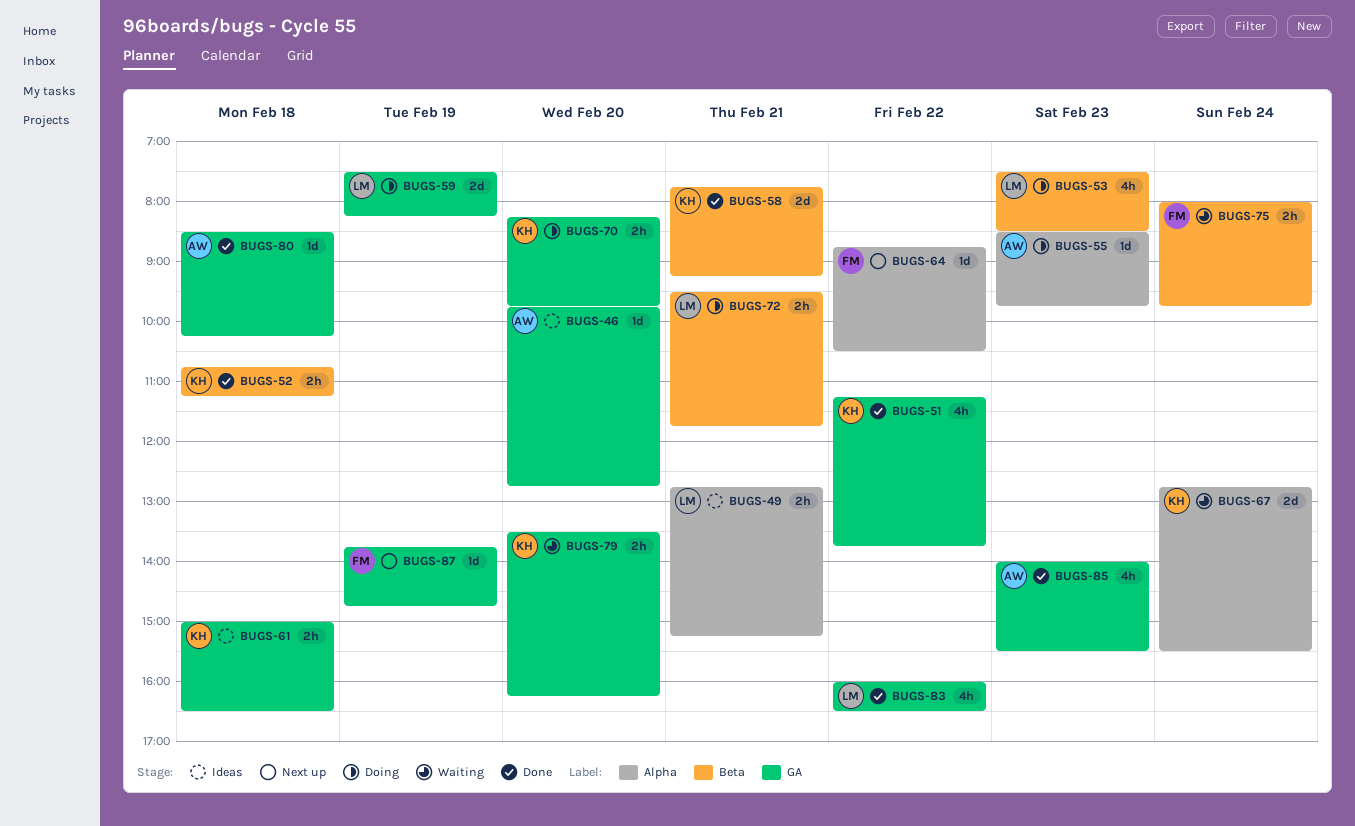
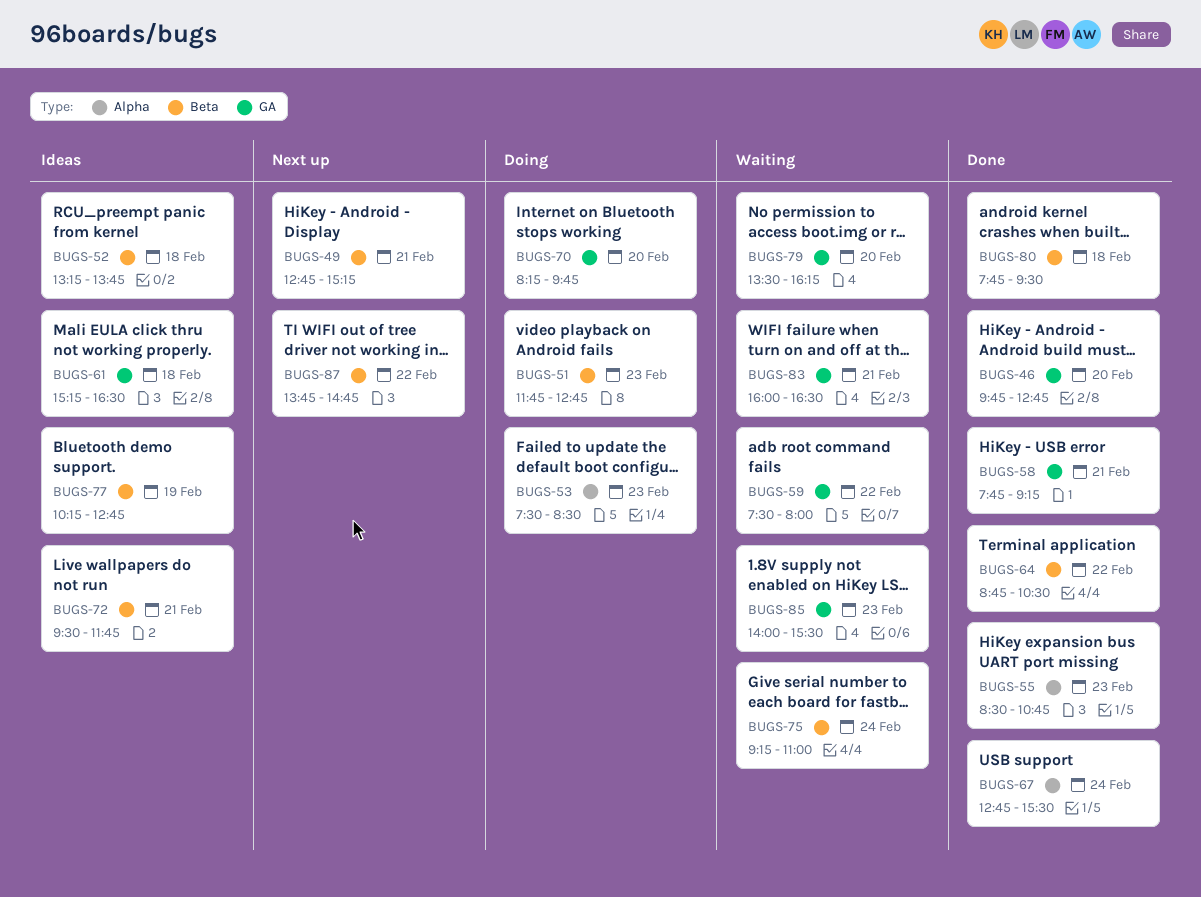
BUGS-46, status: Ideas -> Done
BUGS-49, status: Ideas -> Next up
BUGS-49, label: Alpha -> Beta
BUGS-51, status: Done -> Doing
BUGS-51, label: GA -> Beta
BUGS-51, day: Feb 22 -> Feb 23
BUGS-51, begins: 11:15 -> 11:45
BUGS-51, ends: 13:45 -> 12:45
BUGS-52, status: Done -> Ideas
BUGS-52, begins: 10:45 -> 13:15
BUGS-52, ends: 11:15 -> 13:45
BUGS-53, label: Beta -> Alpha
BUGS-55, status: Doing -> Done
BUGS-55, ends: 09:45 -> 10:45
BUGS-58, label: Beta -> GA
BUGS-59, status: Doing -> Waiting
BUGS-59, day: Feb 19 -> Feb 22
BUGS-59, ends: 08:15 -> 08:00
BUGS-61, begins: 15:00 -> 15:15
BUGS-64, status: Next up -> Done
BUGS-64, label: Alpha -> Beta
BUGS-67, status: Waiting -> Done
BUGS-72, status: Doing -> Ideas
BUGS-75, begins: 08:00 -> 09:15
BUGS-75, ends: 09:45 -> 11:00
BUGS-77: none -> present
BUGS-80, label: GA -> Beta
BUGS-80, begins: 08:30 -> 07:45
BUGS-80, ends: 10:15 -> 09:30
BUGS-83, status: Done -> Waiting
BUGS-83, day: Feb 22 -> Feb 21
BUGS-85, status: Done -> Waiting
BUGS-87, label: GA -> Beta
BUGS-87, day: Feb 19 -> Feb 22

